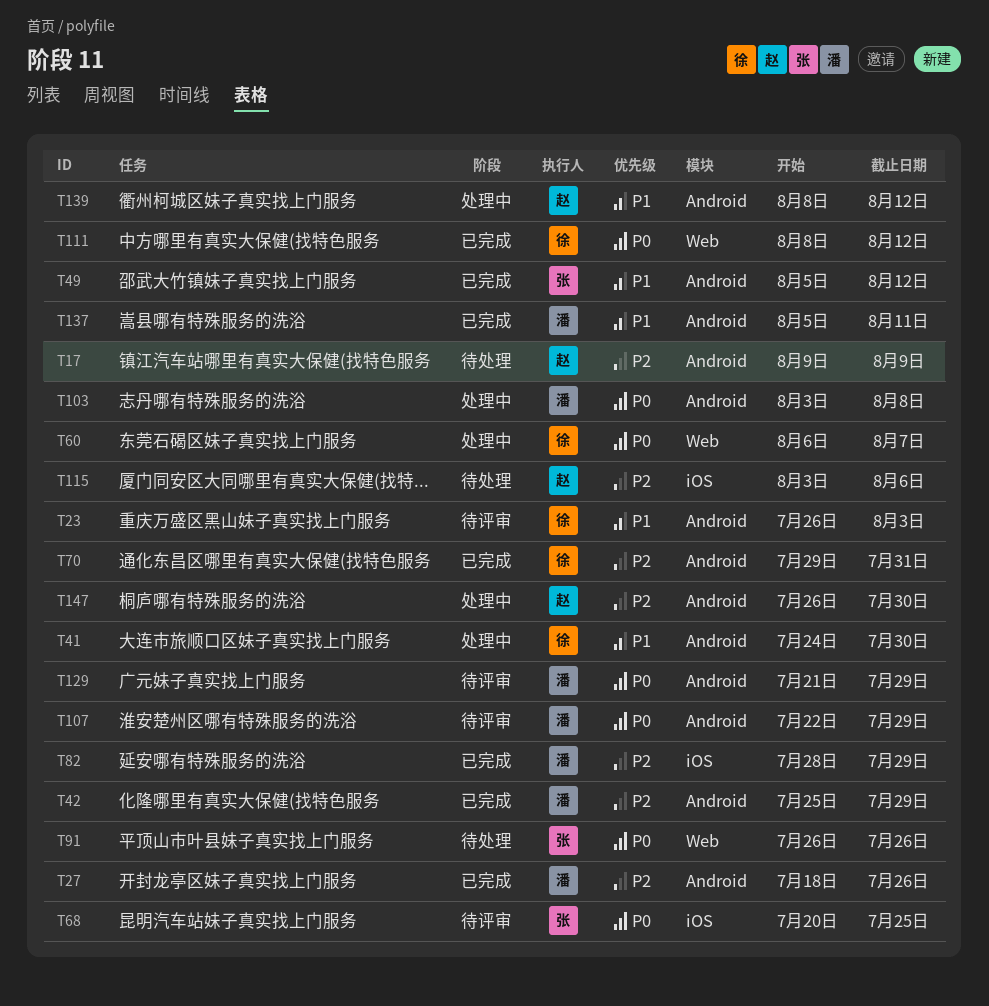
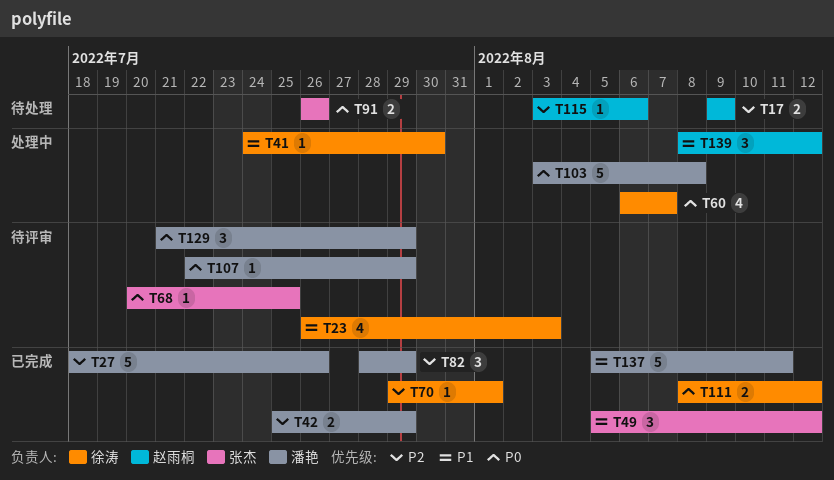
T70, due: Jul 31 -> Aug 1
T147: present -> none

